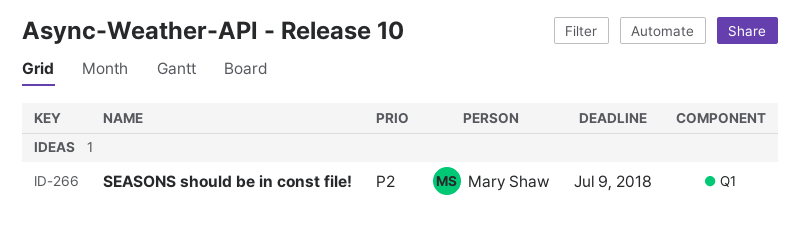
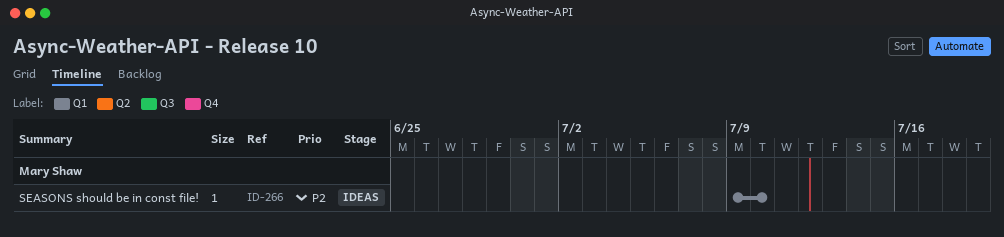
ID-266, due: Jul 9 -> Jul 10

